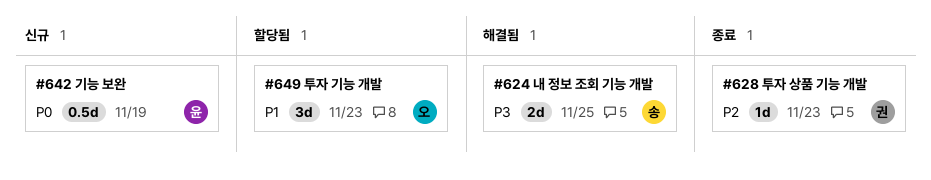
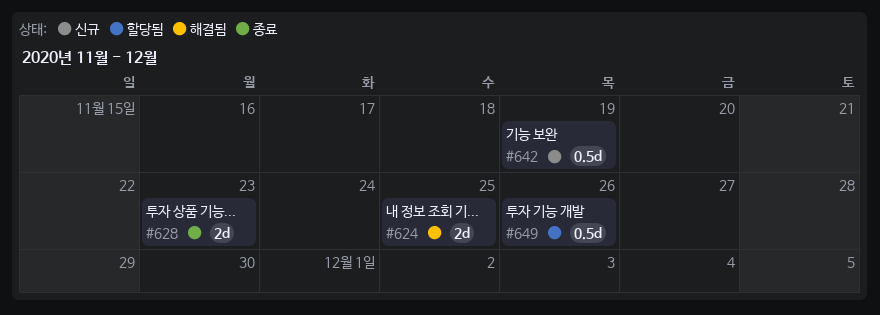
#628, estimate: 1d -> 2d
#649, estimate: 3d -> 0.5d
#649, due: Nov 23 -> Nov 26

